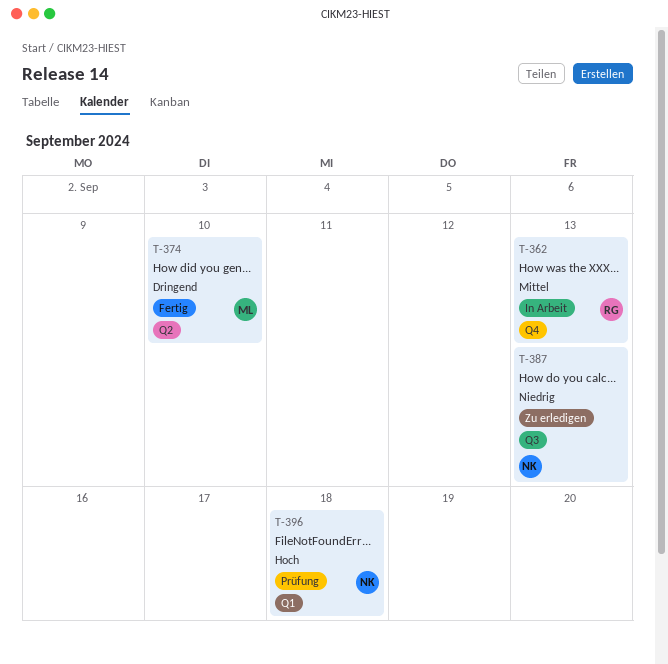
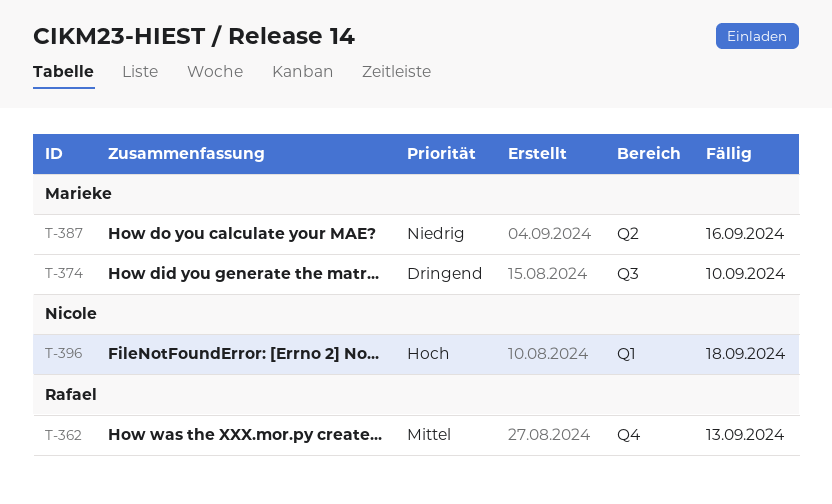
T-374, label: Q2 -> Q3
T-387, owner: Nicole -> Marieke
T-387, label: Q3 -> Q2
T-387, due: Sep 13 -> Sep 16

